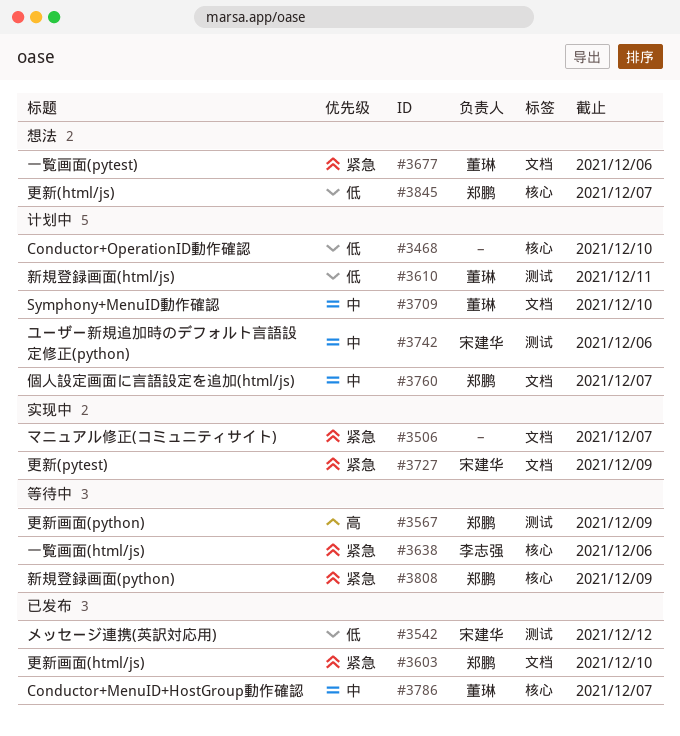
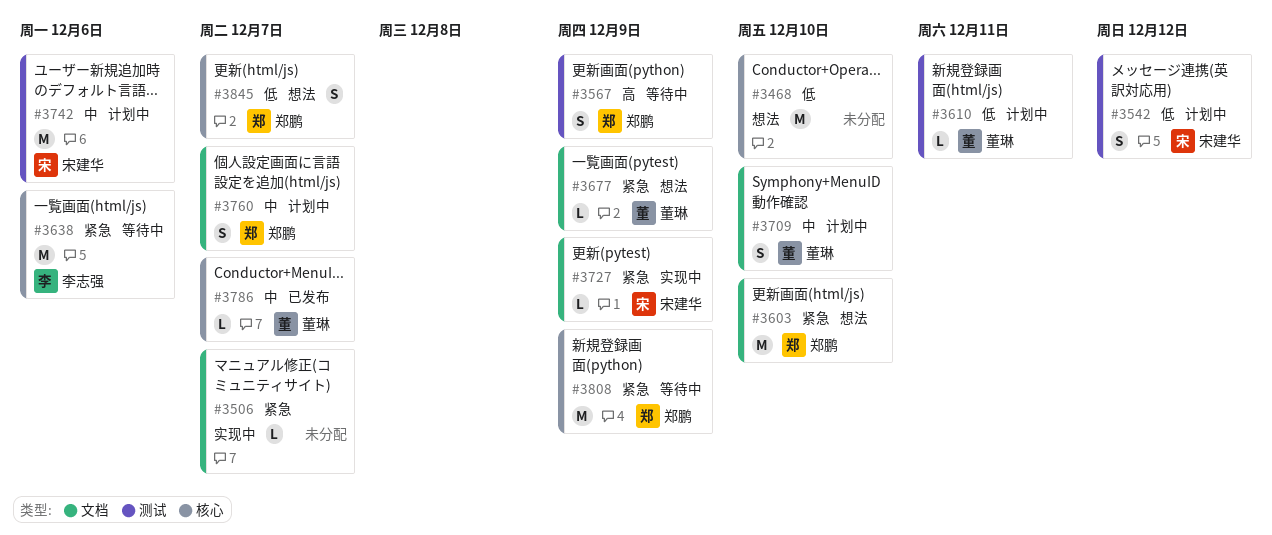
#3468, status: 计划中 -> 想法
#3542, status: 已发布 -> 计划中
#3603, status: 已发布 -> 想法
#3677, due: Dec 6 -> Dec 9

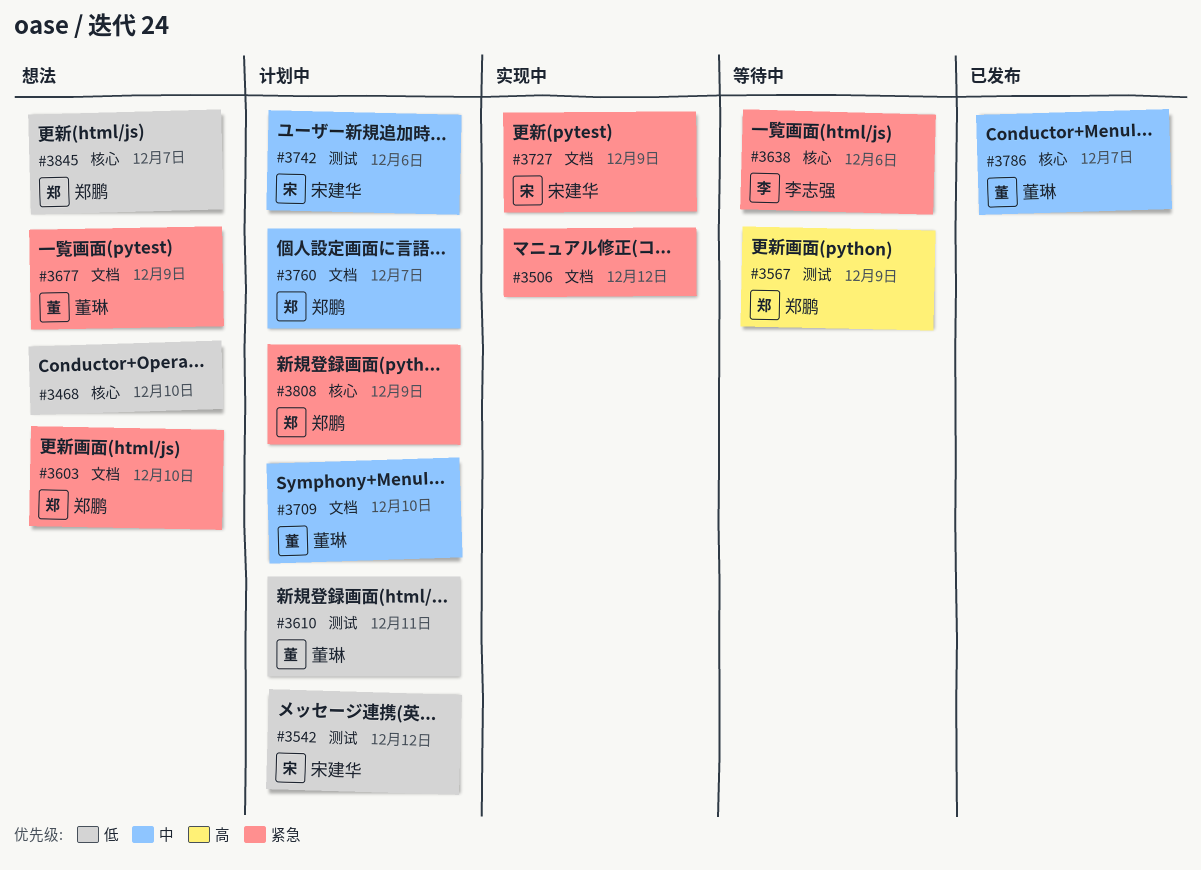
#3506, due: Dec 7 -> Dec 12
#3808, status: 等待中 -> 计划中

